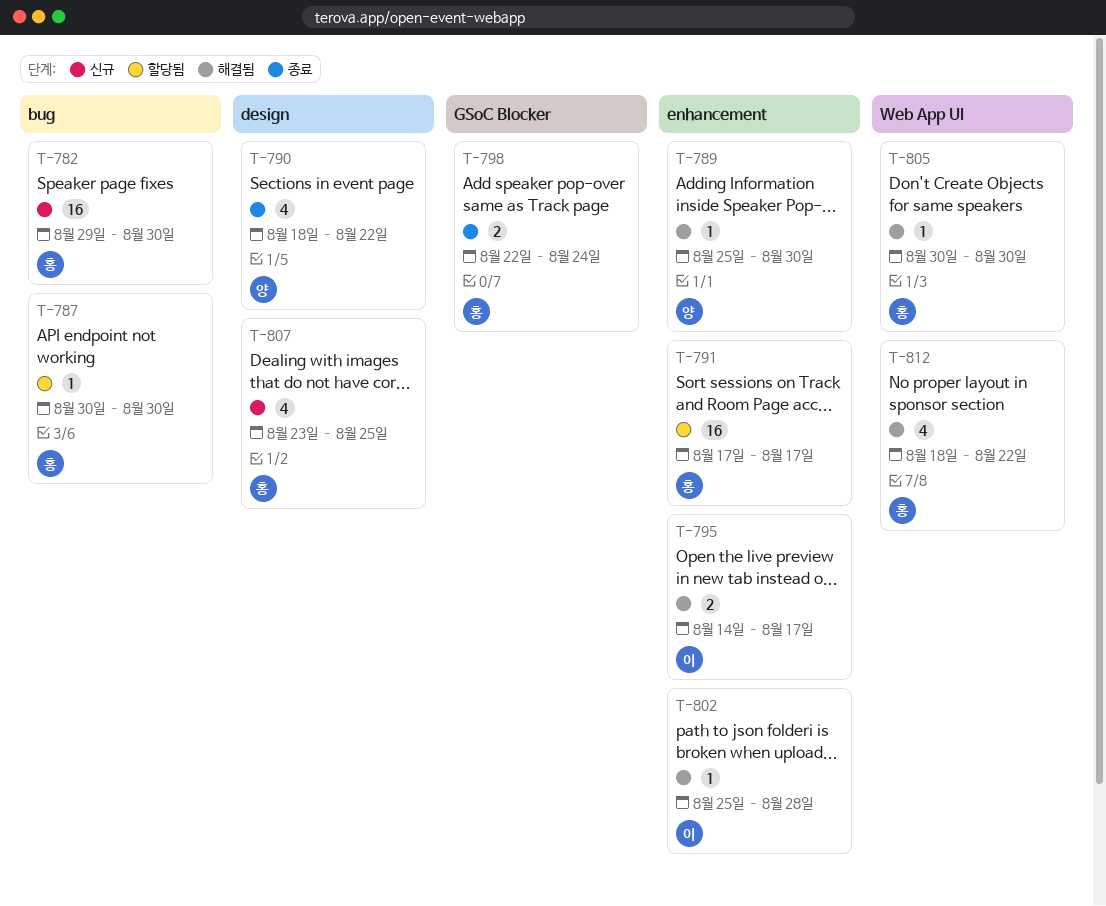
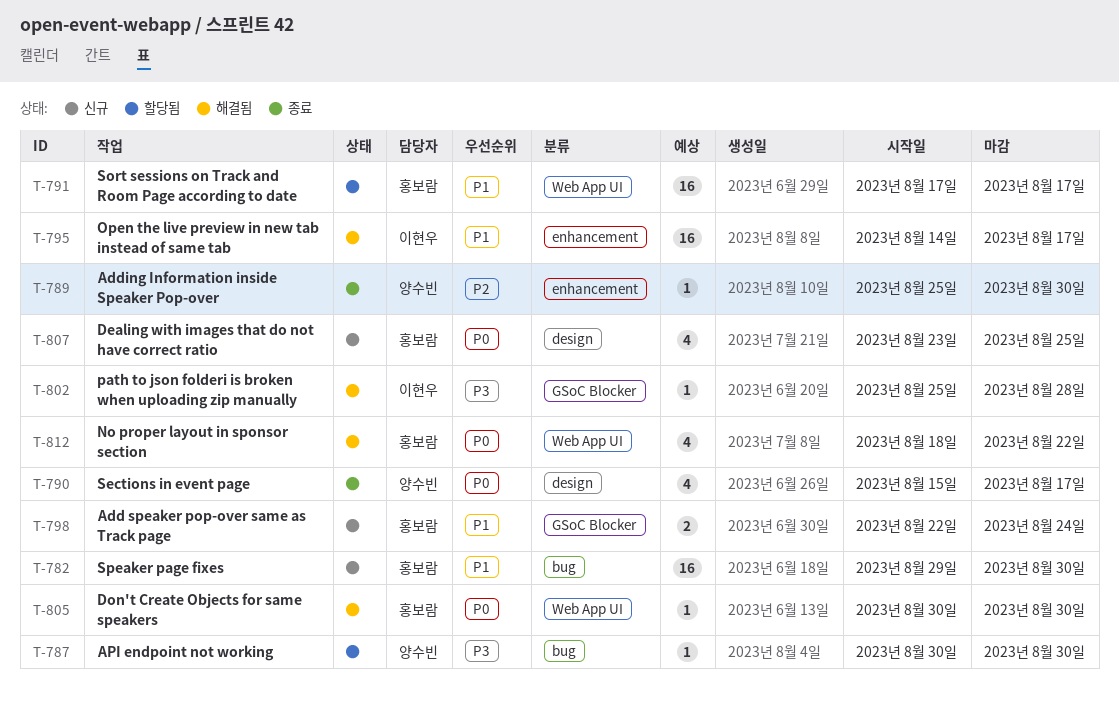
T-787, owner: 홍보람 -> 양수빈
T-789, status: 해결됨 -> 종료
T-790, start: Aug 18 -> Aug 15
T-790, due: Aug 22 -> Aug 17
T-791, label: enhancement -> Web App UI
T-795, estimate: 2 -> 16
T-798, status: 종료 -> 신규
T-802, label: enhancement -> GSoC Blocker

